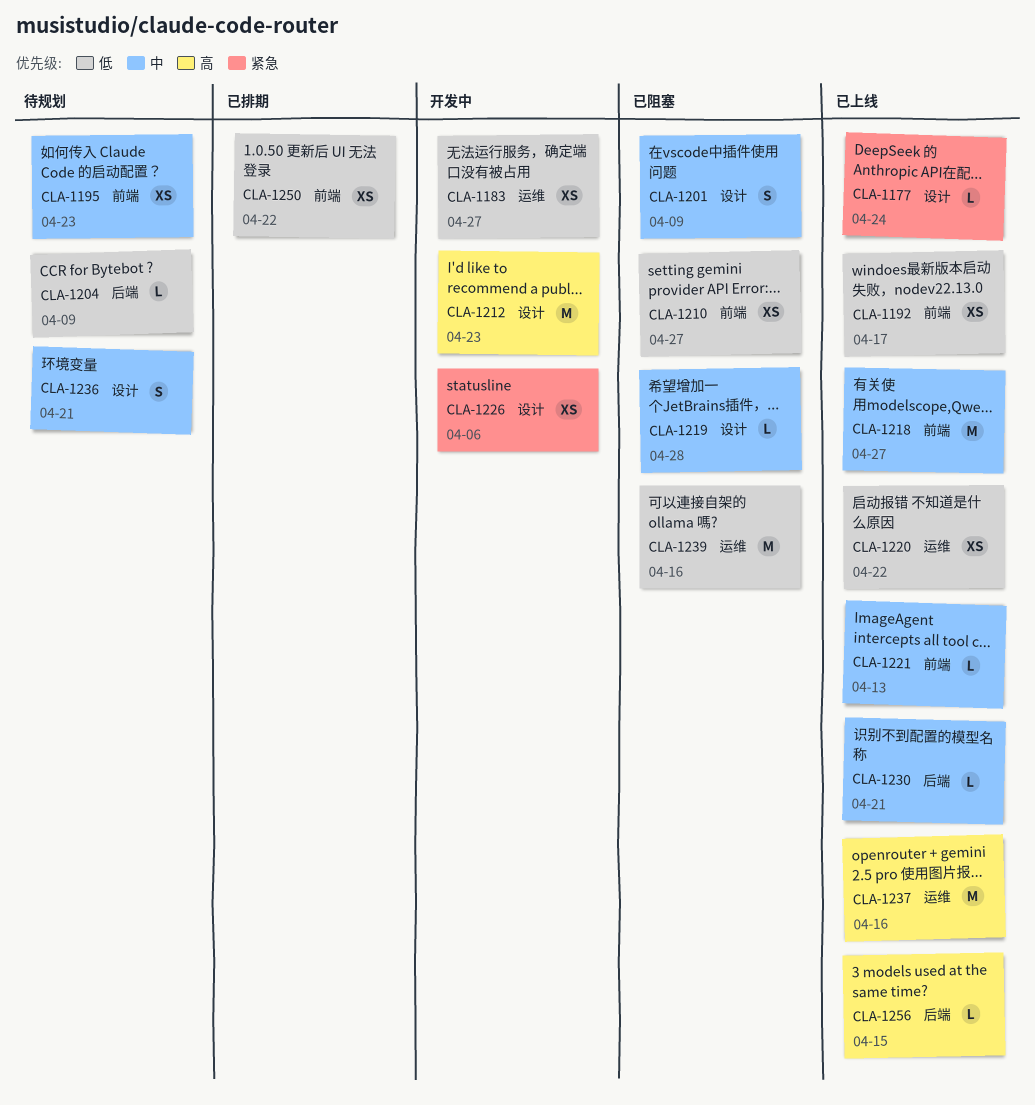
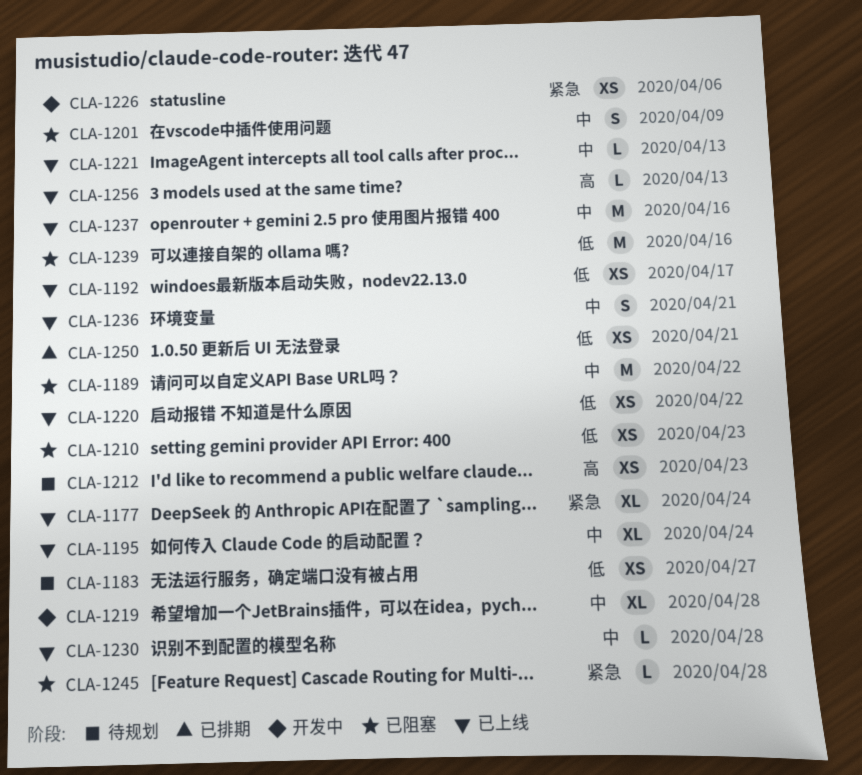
CLA-1177, estimate: L -> XL
CLA-1183, status: 开发中 -> 待规划
CLA-1189: none -> present
CLA-1195, status: 待规划 -> 已上线
CLA-1195, estimate: XS -> XL
CLA-1195, due: Apr 23 -> Apr 24
CLA-1204: present -> none
CLA-1210, due: Apr 27 -> Apr 23
CLA-1212, status: 开发中 -> 待规划
CLA-1212, estimate: M -> XS
CLA-1218: present -> none
CLA-1219, status: 已阻塞 -> 开发中
CLA-1219, estimate: L -> XL
CLA-1230, due: Apr 21 -> Apr 28
CLA-1236, status: 待规划 -> 已上线
CLA-1237, priority: 高 -> 中
CLA-1245: none -> present
CLA-1250, due: Apr 22 -> Apr 21
CLA-1256, due: Apr 15 -> Apr 13

